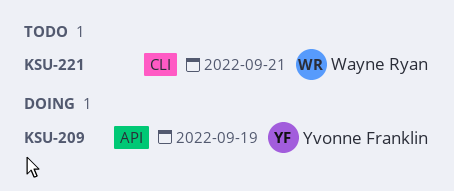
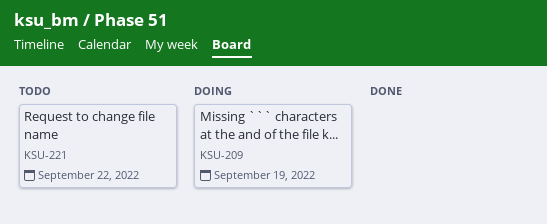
KSU-221, due: Sep 21 -> Sep 22

